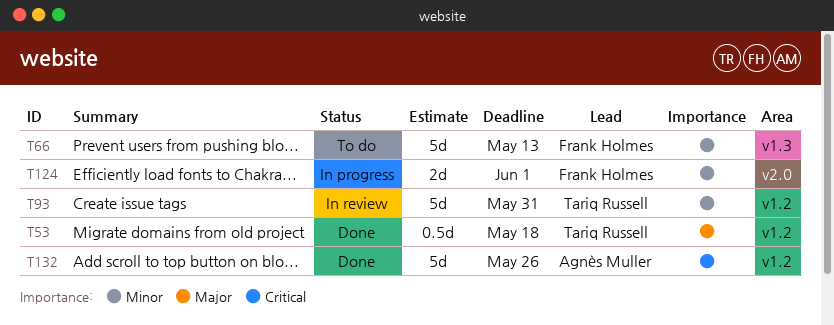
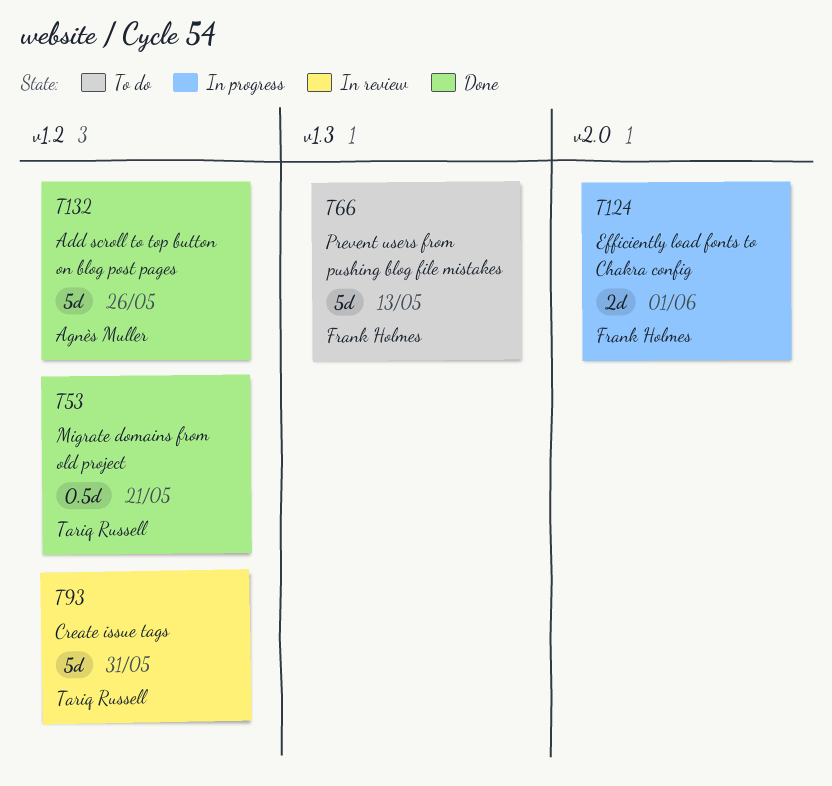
T53, due: May 18 -> May 21

